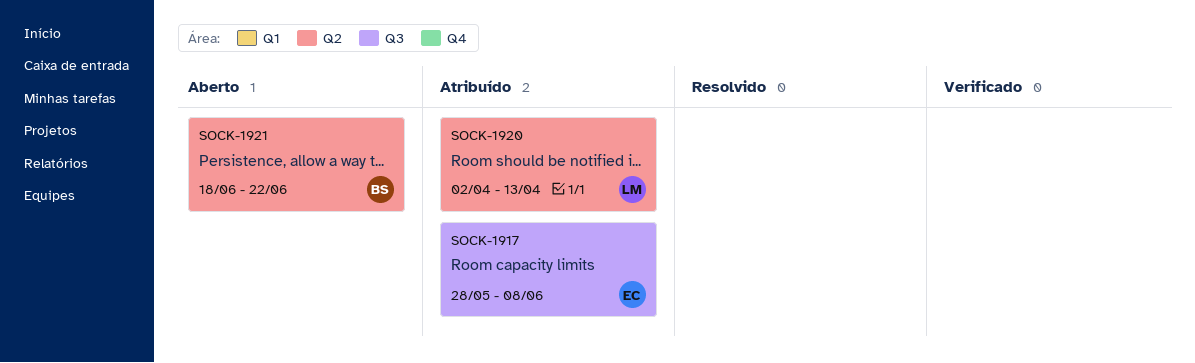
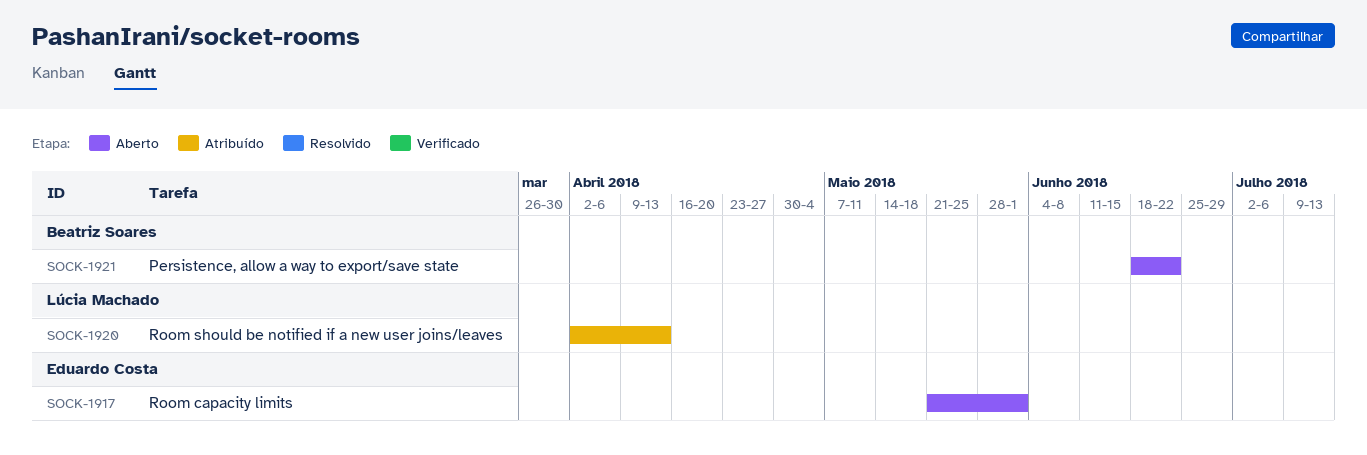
SOCK-1917, status: Atribuído -> Aberto
SOCK-1917, start: May 28 -> May 21
SOCK-1917, due: Jun 8 -> Jun 1

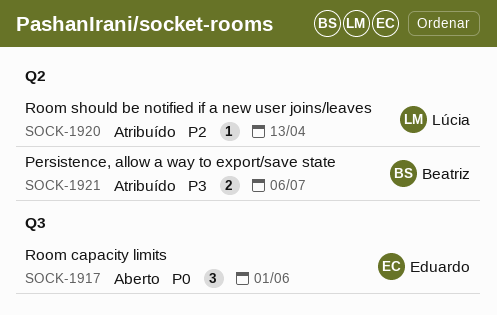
SOCK-1921, status: Aberto -> Atribuído
SOCK-1921, due: Jun 22 -> Jul 6

